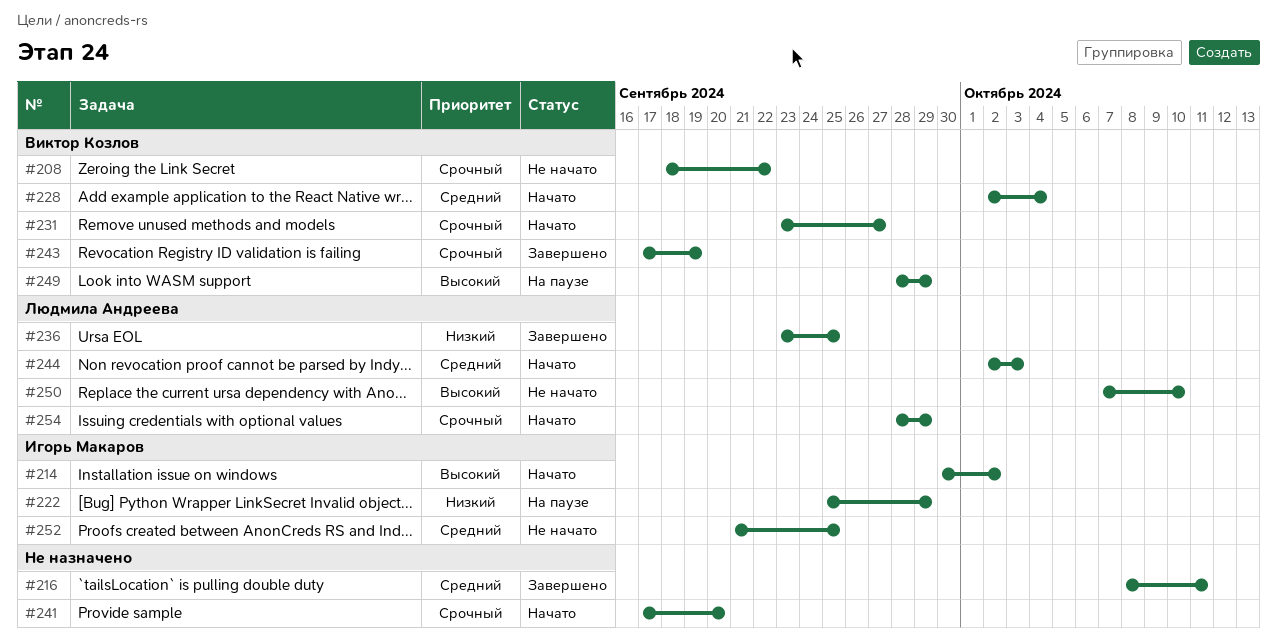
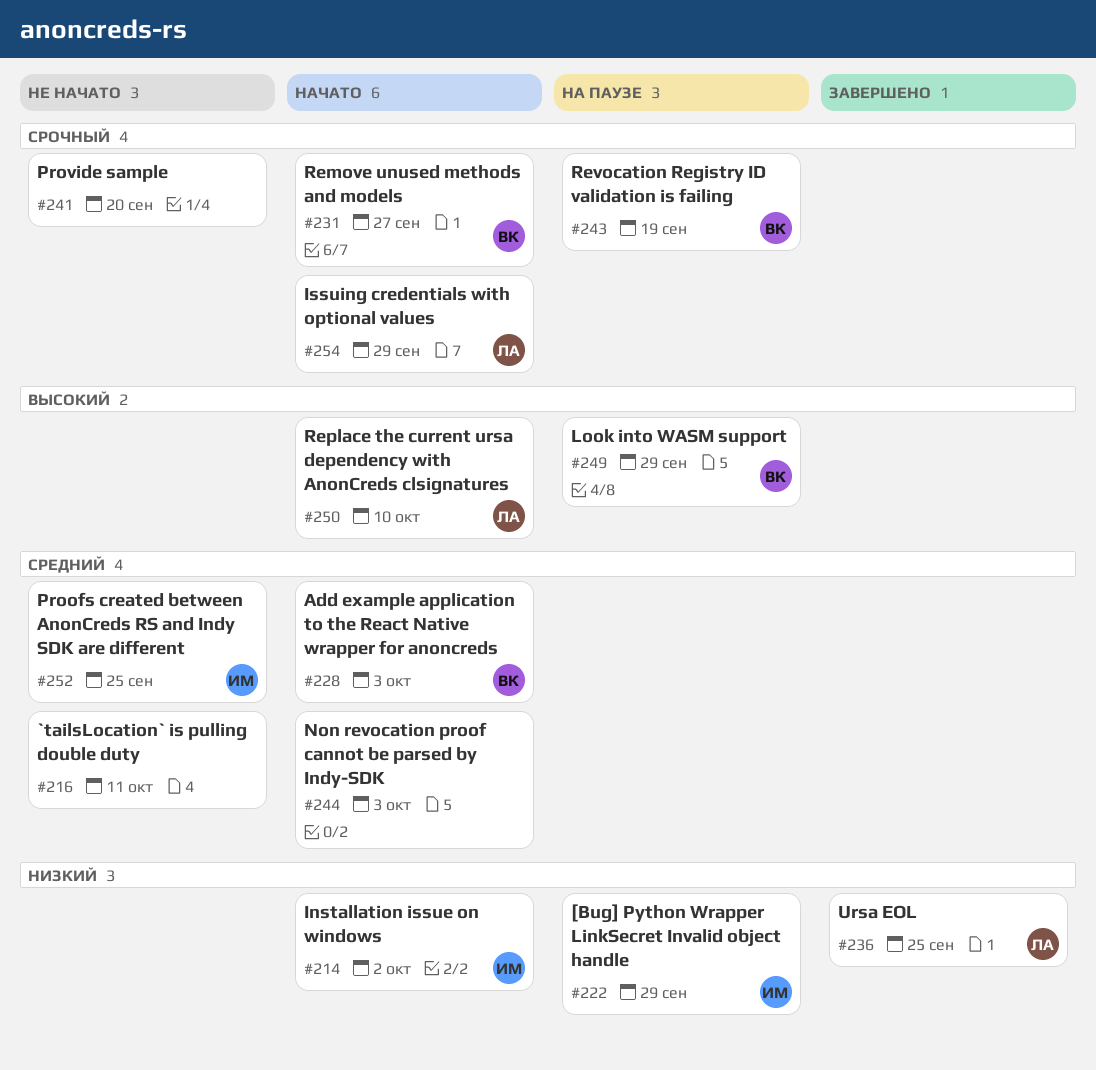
#208: present -> none
#214, priority: Высокий -> Низкий
#216, status: Завершено -> Не начато
#228, due: Oct 4 -> Oct 3
#241, status: Начато -> Не начато
#243, status: Завершено -> На паузе
#244, owner: Людмила Андреева -> none
#250, status: Не начато -> Начато

